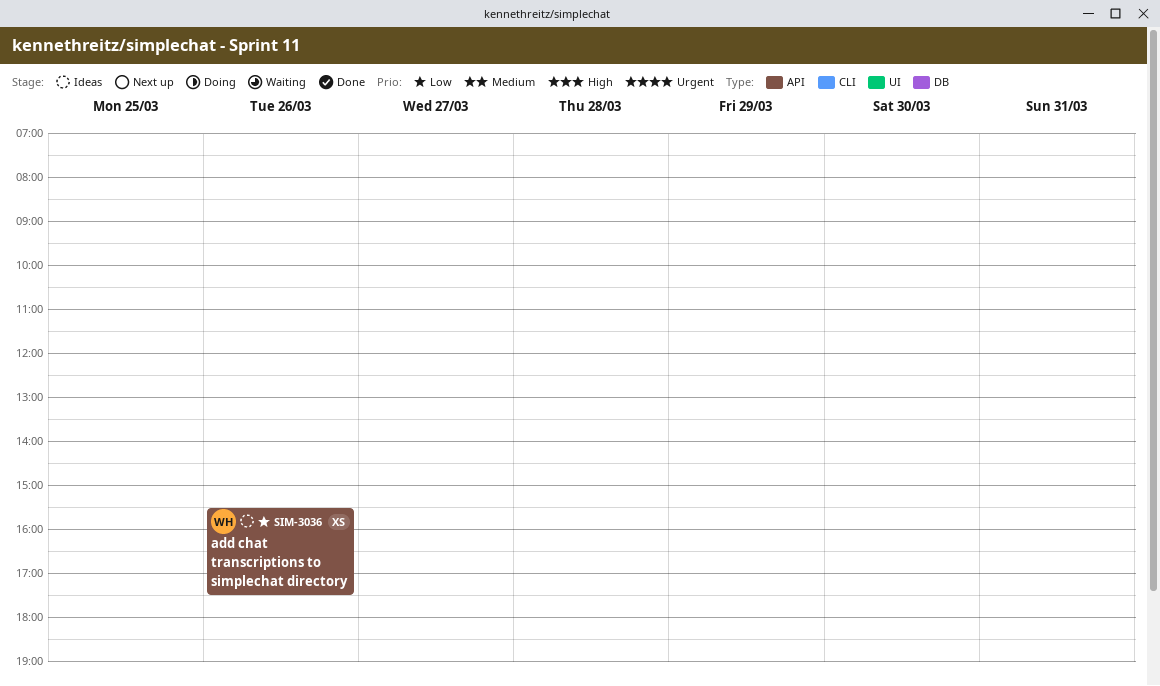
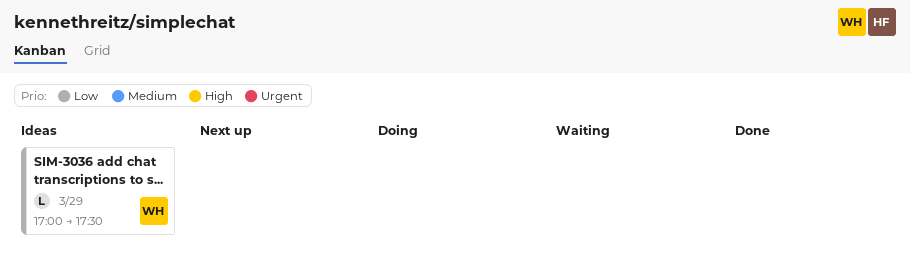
SIM-3036, estimate: XS -> L
SIM-3036, day: Mar 26 -> Mar 29
SIM-3036, begins: 15:30 -> 17:00

